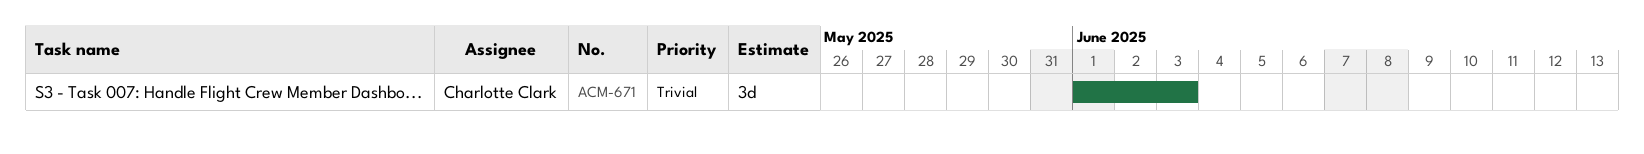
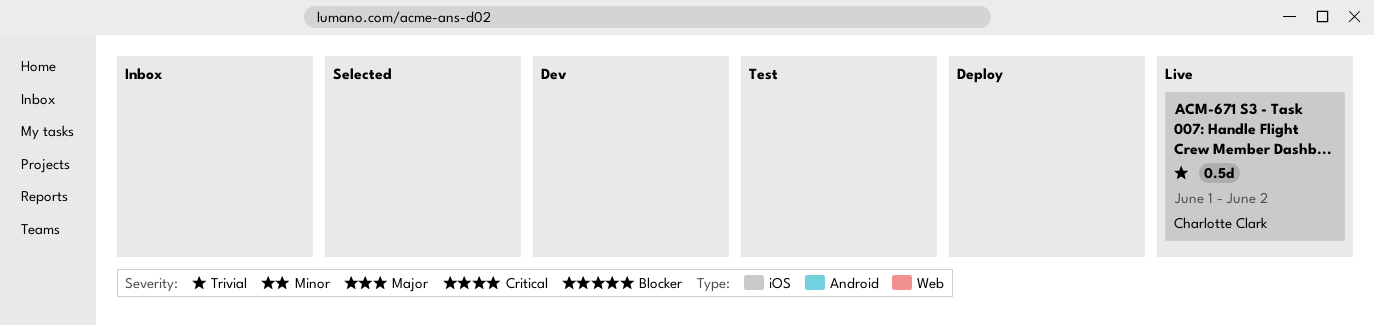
ACM-671, estimate: 3d -> 0.5d
ACM-671, due: Jun 3 -> Jun 2

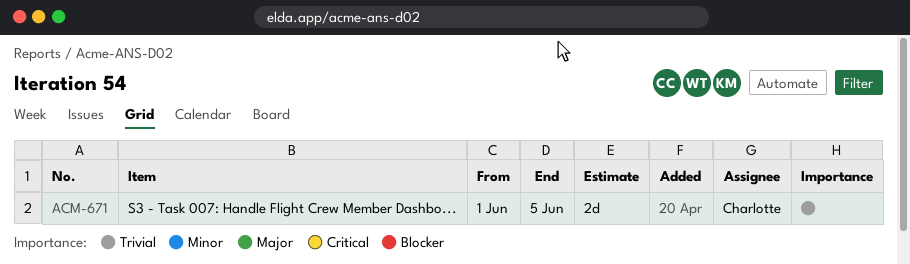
ACM-671, estimate: 0.5d -> 2d
ACM-671, due: Jun 2 -> Jun 5

